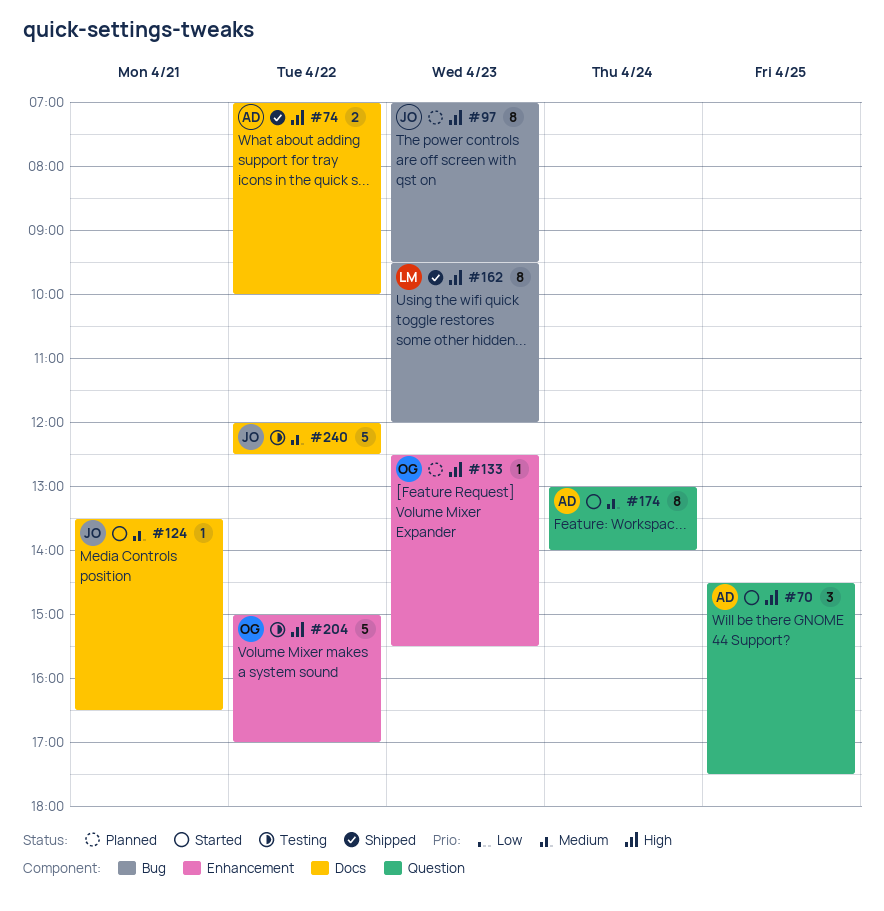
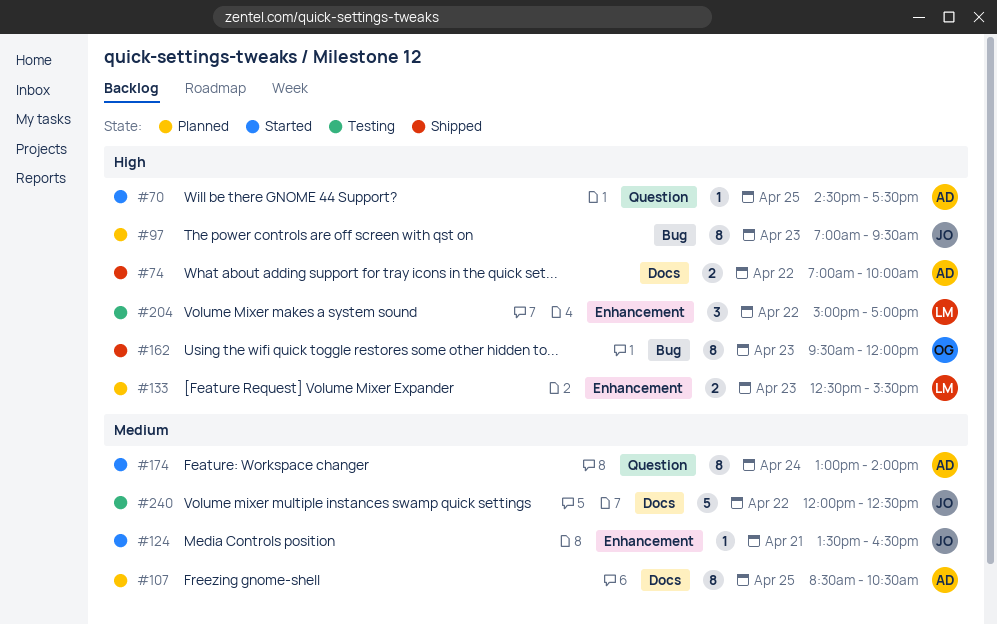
#70, estimate: 3 -> 1
#107: none -> present
#124, label: Docs -> Enhancement
#133, owner: OG -> LM
#133, estimate: 1 -> 2
#162, owner: LM -> OG
#204, owner: OG -> LM
#204, estimate: 5 -> 3

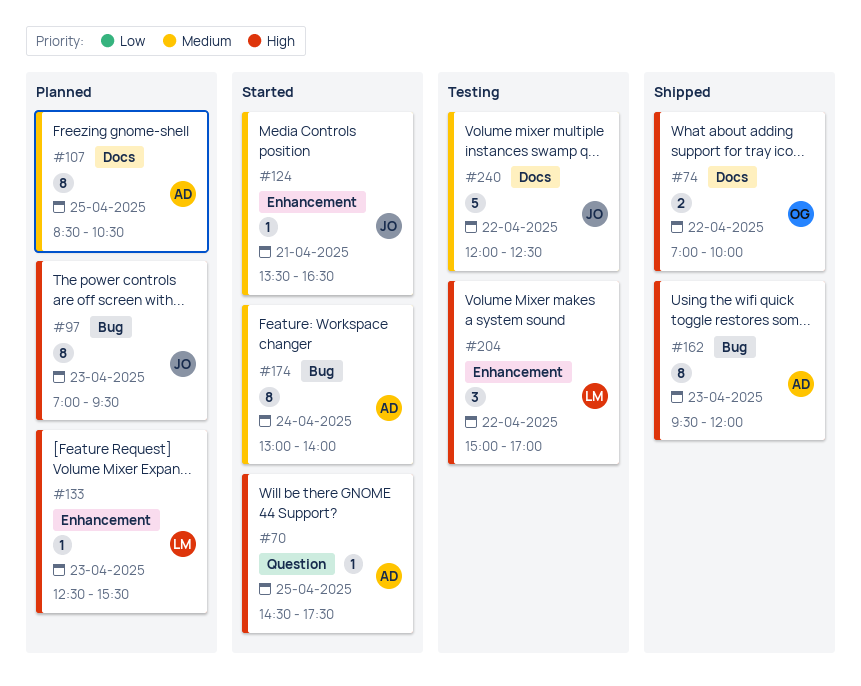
#74, owner: AD -> OG
#133, estimate: 2 -> 1
#162, owner: OG -> AD
#174, label: Question -> Bug

